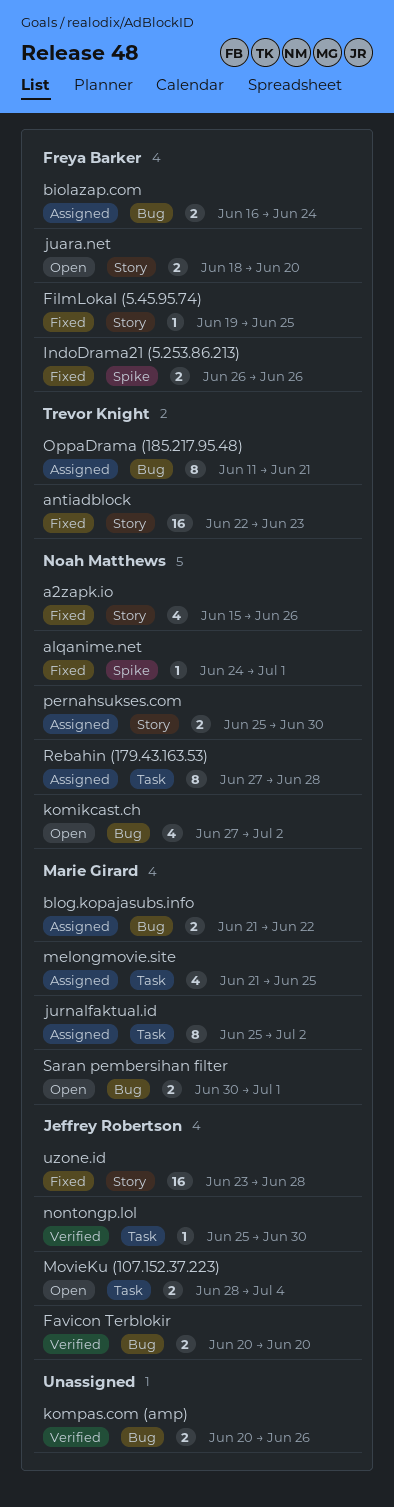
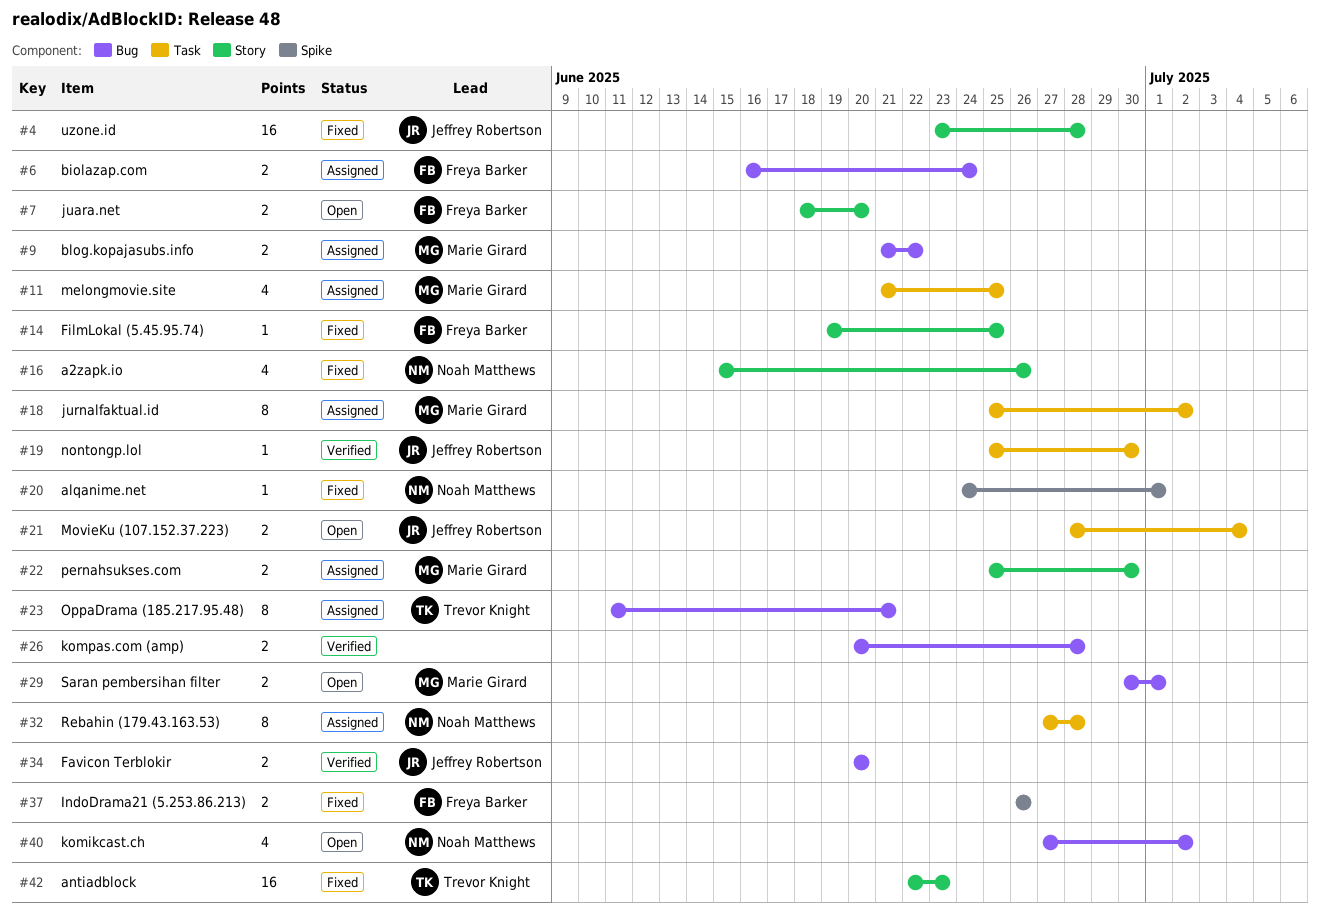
kompas.com (amp), due: Jun 26 -> Jun 28
pernahsukses.com, owner: Noah Matthews -> Marie Girard

